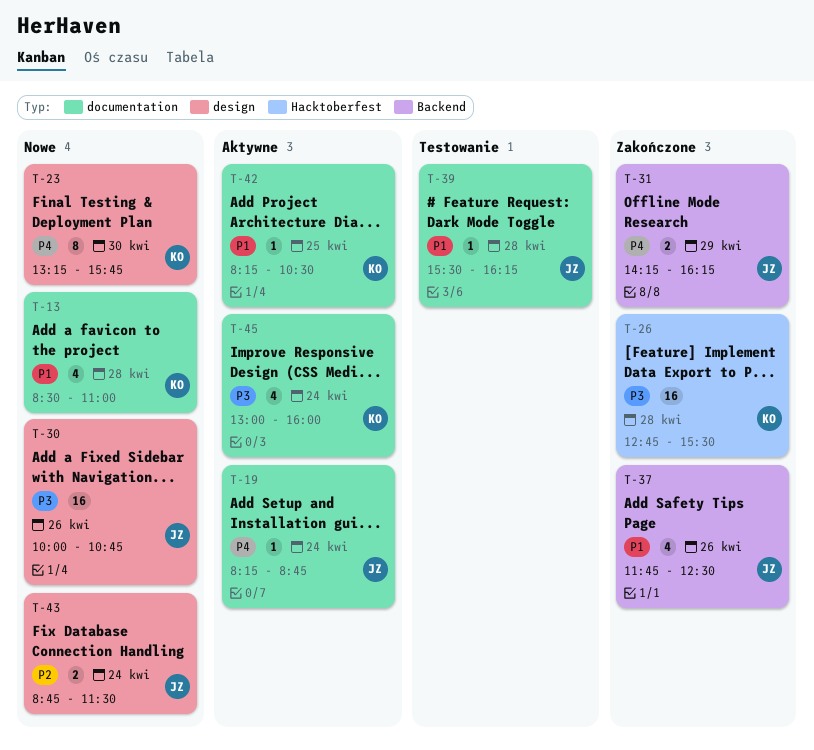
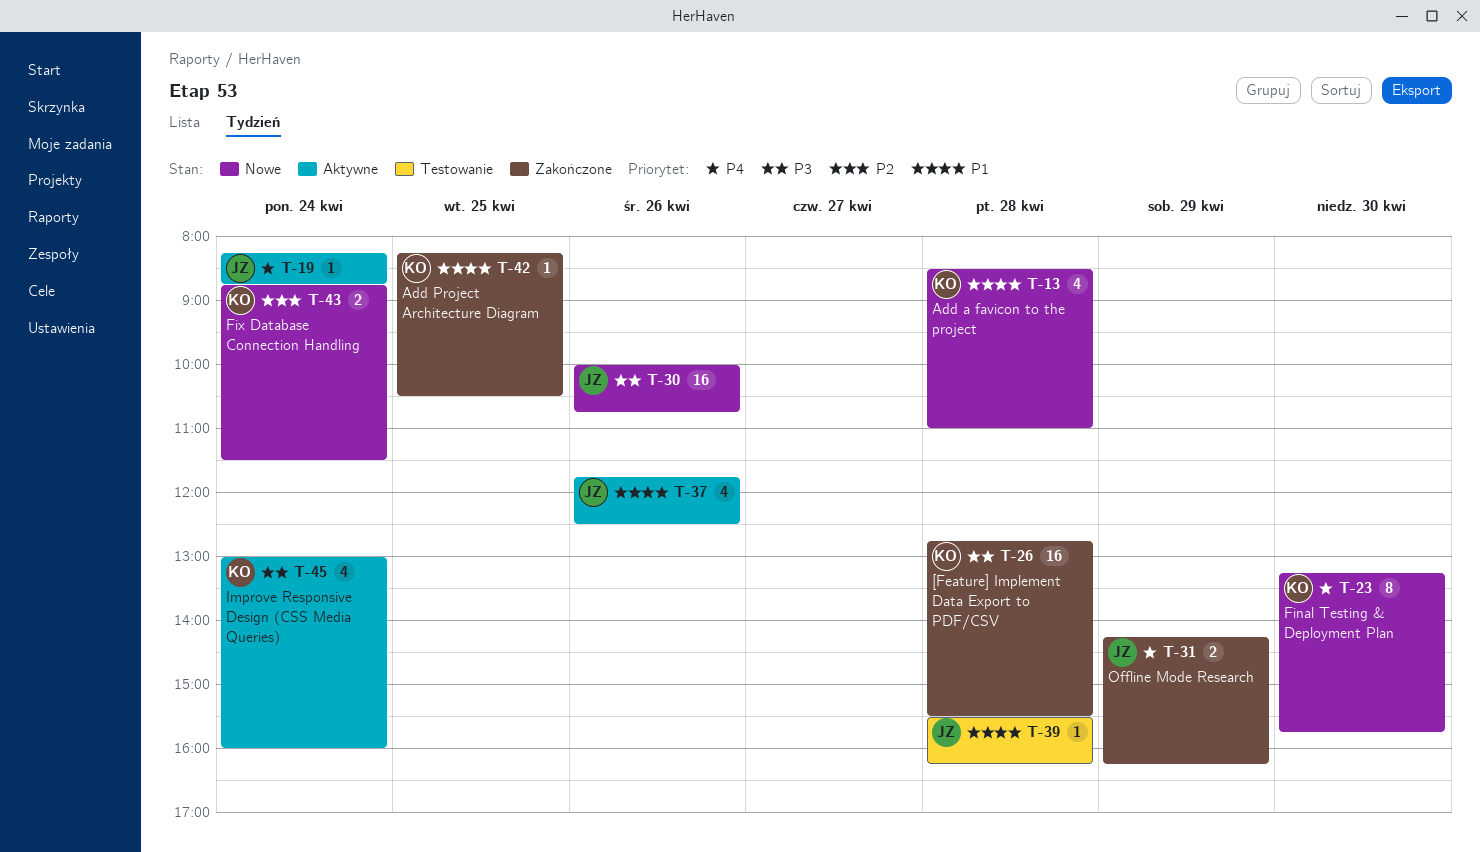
T-37, status: Zakończone -> Aktywne
T-42, status: Aktywne -> Zakończone
T-43, owner: JZ -> KO

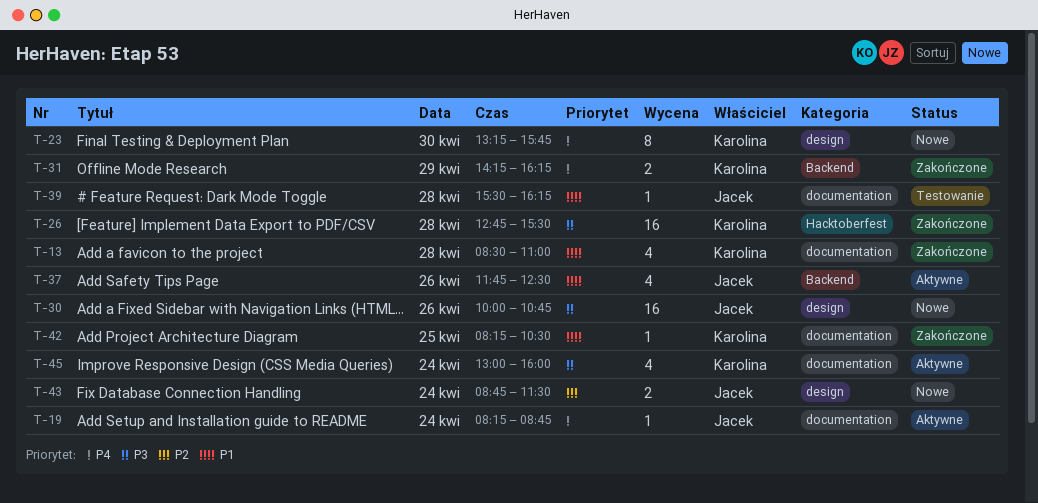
T-13, status: Nowe -> Zakończone
T-31, owner: Jacek -> Karolina
T-43, owner: Karolina -> Jacek

